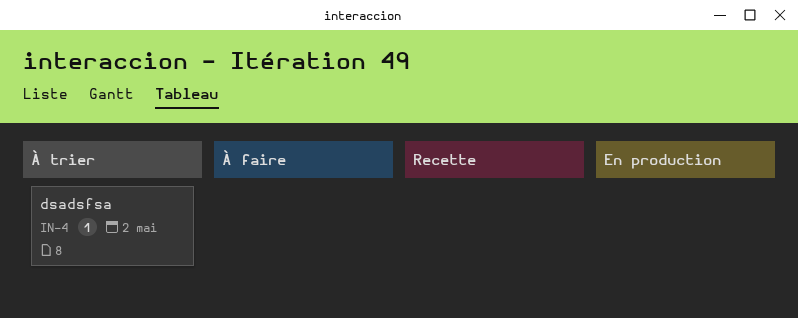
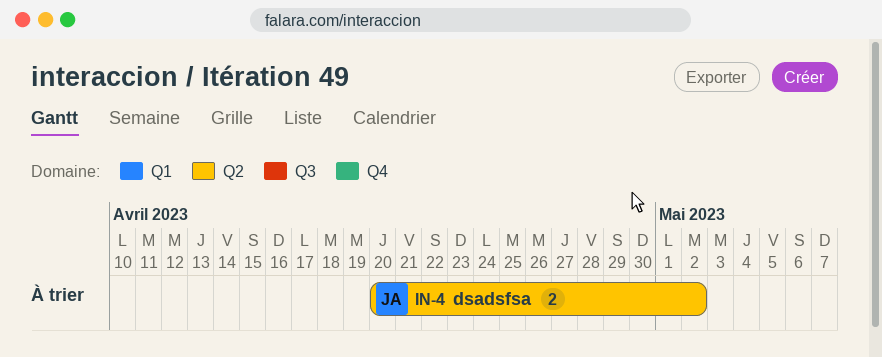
IN-4, estimate: 1 -> 2

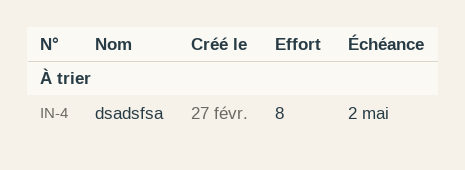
IN-4, estimate: 2 -> 8

